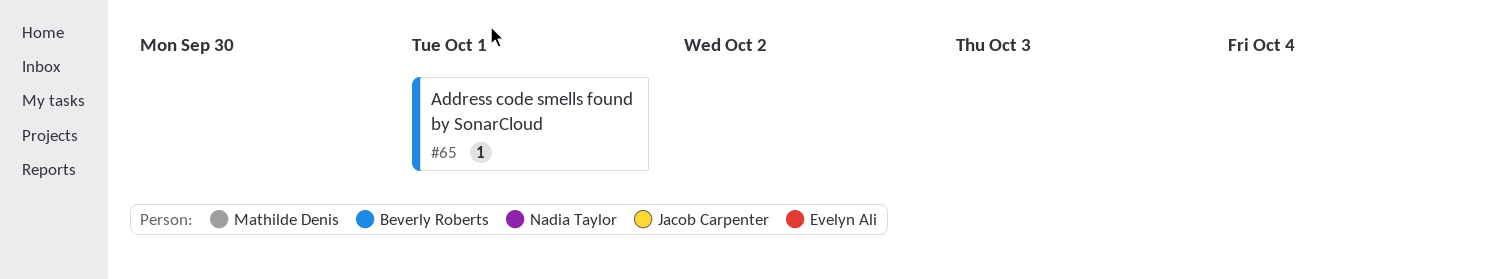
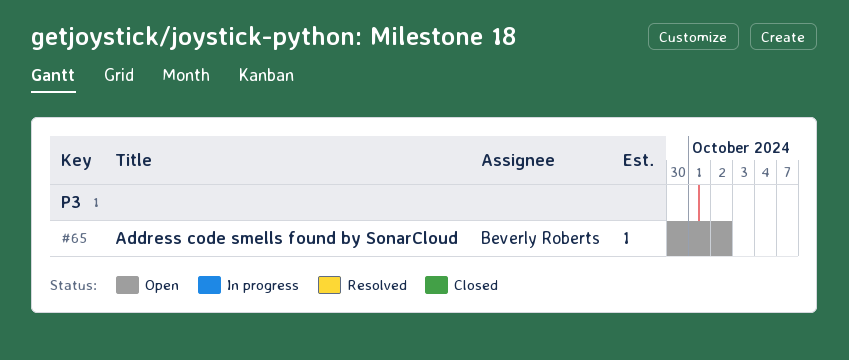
#65, due: Oct 1 -> Oct 2

